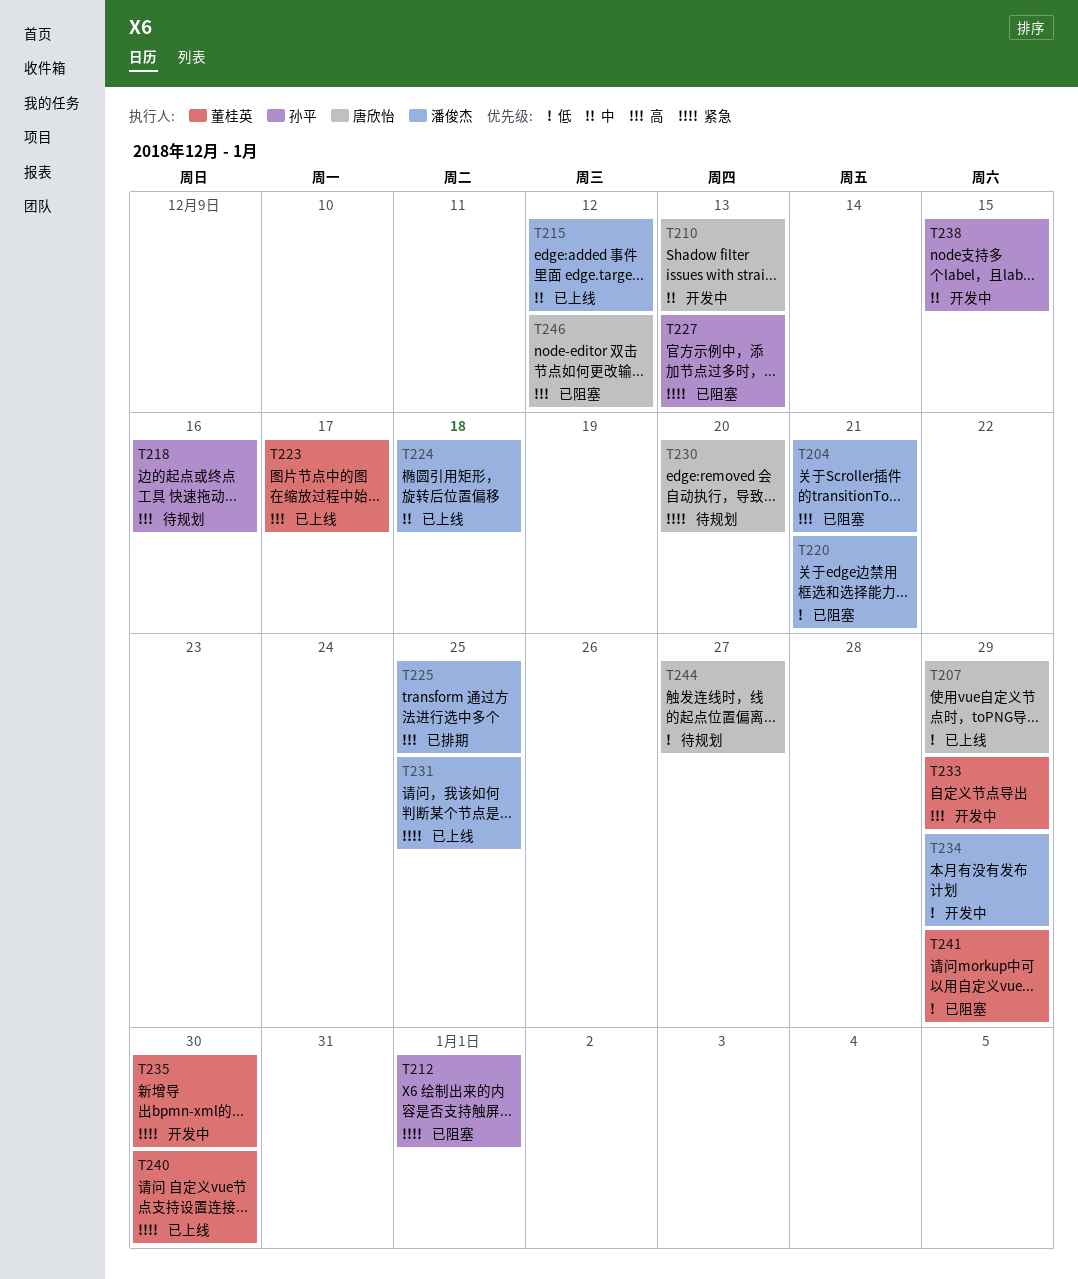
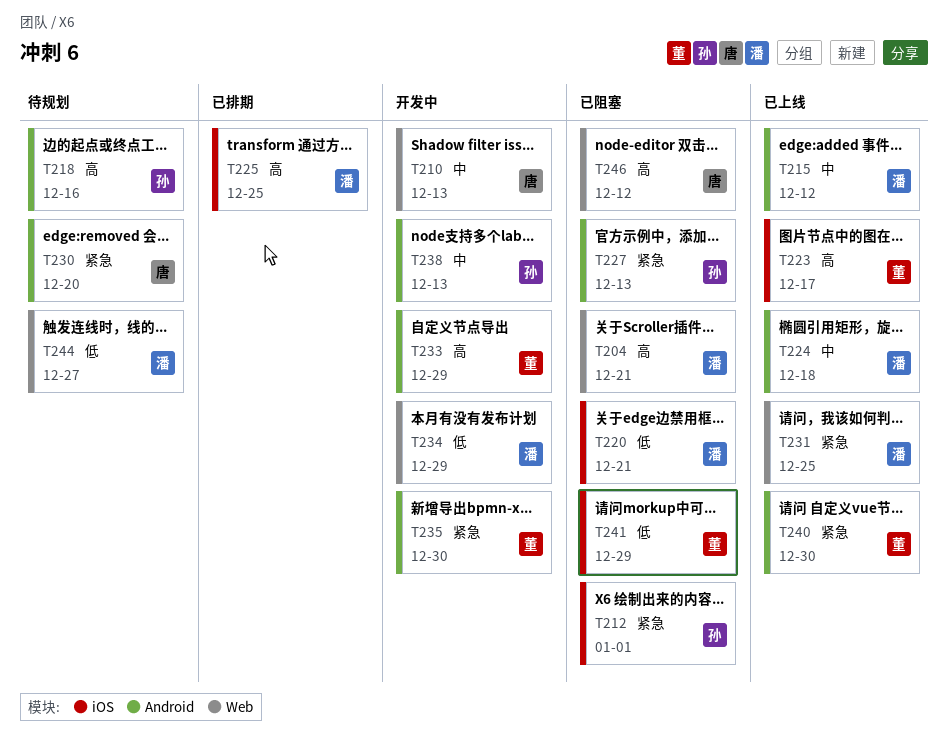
T207: present -> none
T238, due: Dec 15 -> Dec 13
T244, owner: 唐欣怡 -> 潘俊杰

